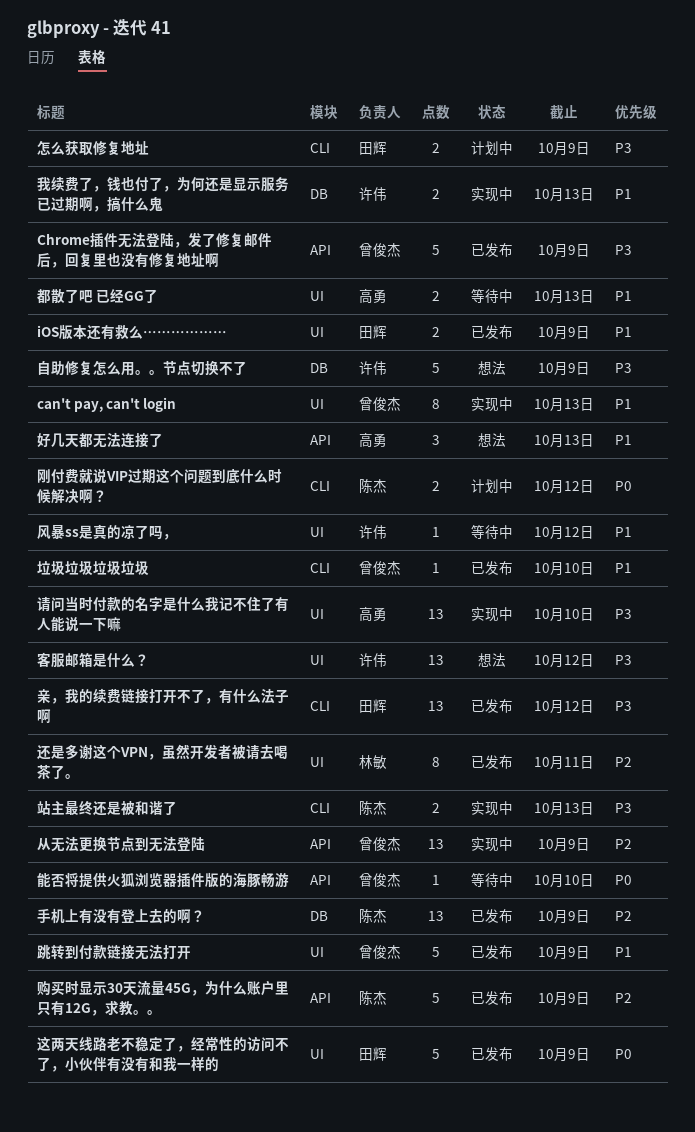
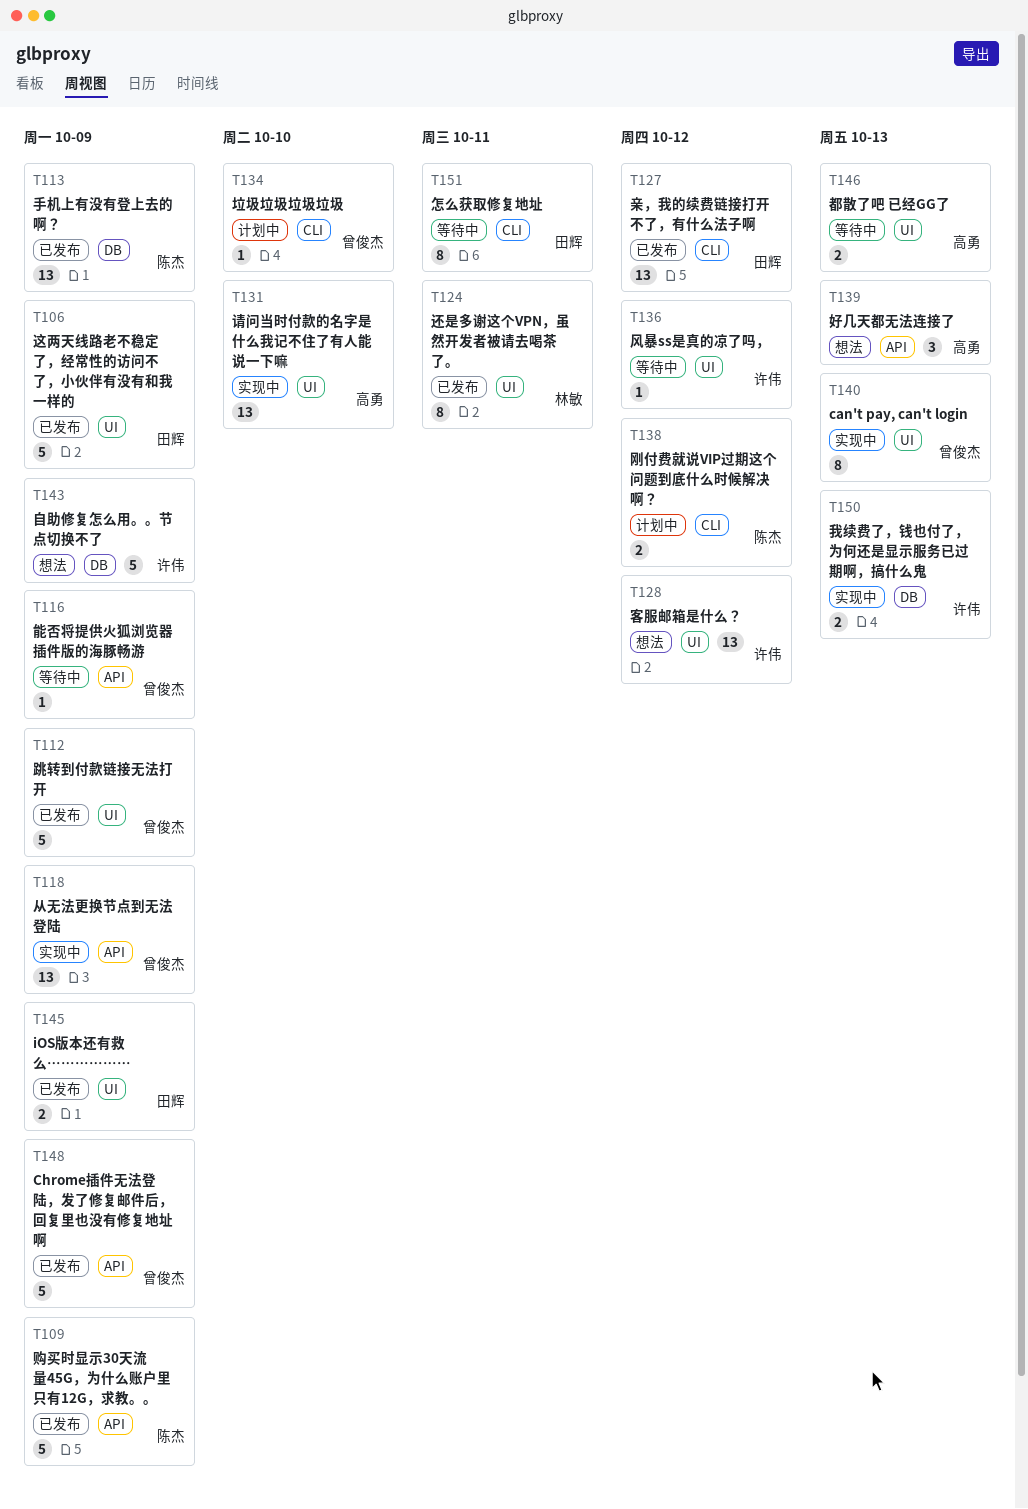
垃圾垃圾垃圾垃圾, status: 已发布 -> 计划中
怎么获取修复地址, status: 计划中 -> 等待中
怎么获取修复地址, estimate: 2 -> 8
怎么获取修复地址, due: Oct 9 -> Oct 11
站主最终还是被和谐了: present -> none
能否将提供火狐浏览器插件版的海豚畅游, due: Oct 10 -> Oct 9

